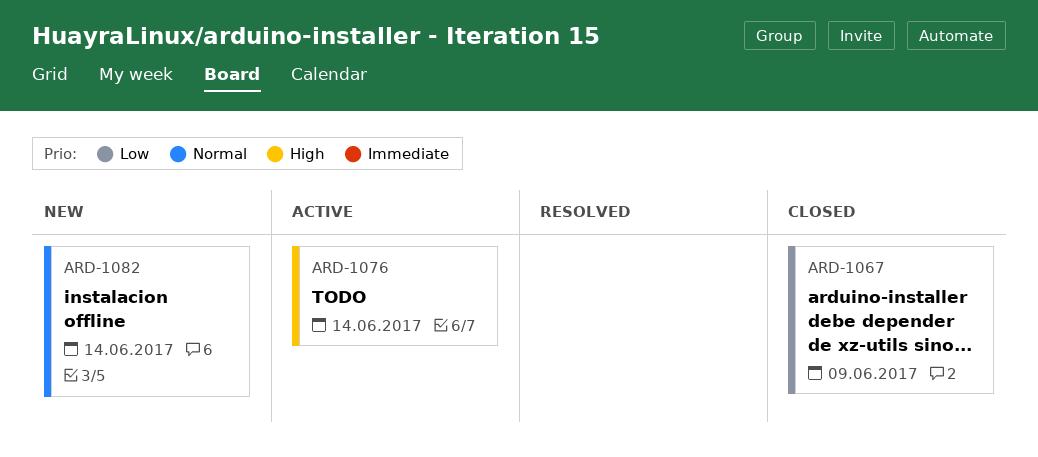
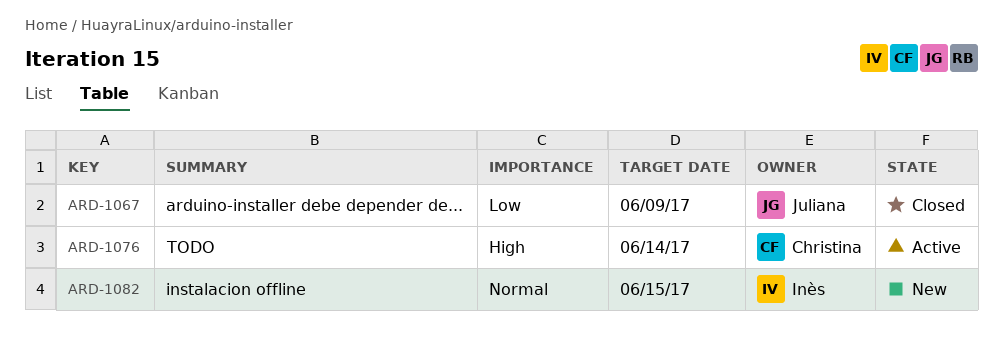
ARD-1082, due: Jun 14 -> Jun 15

